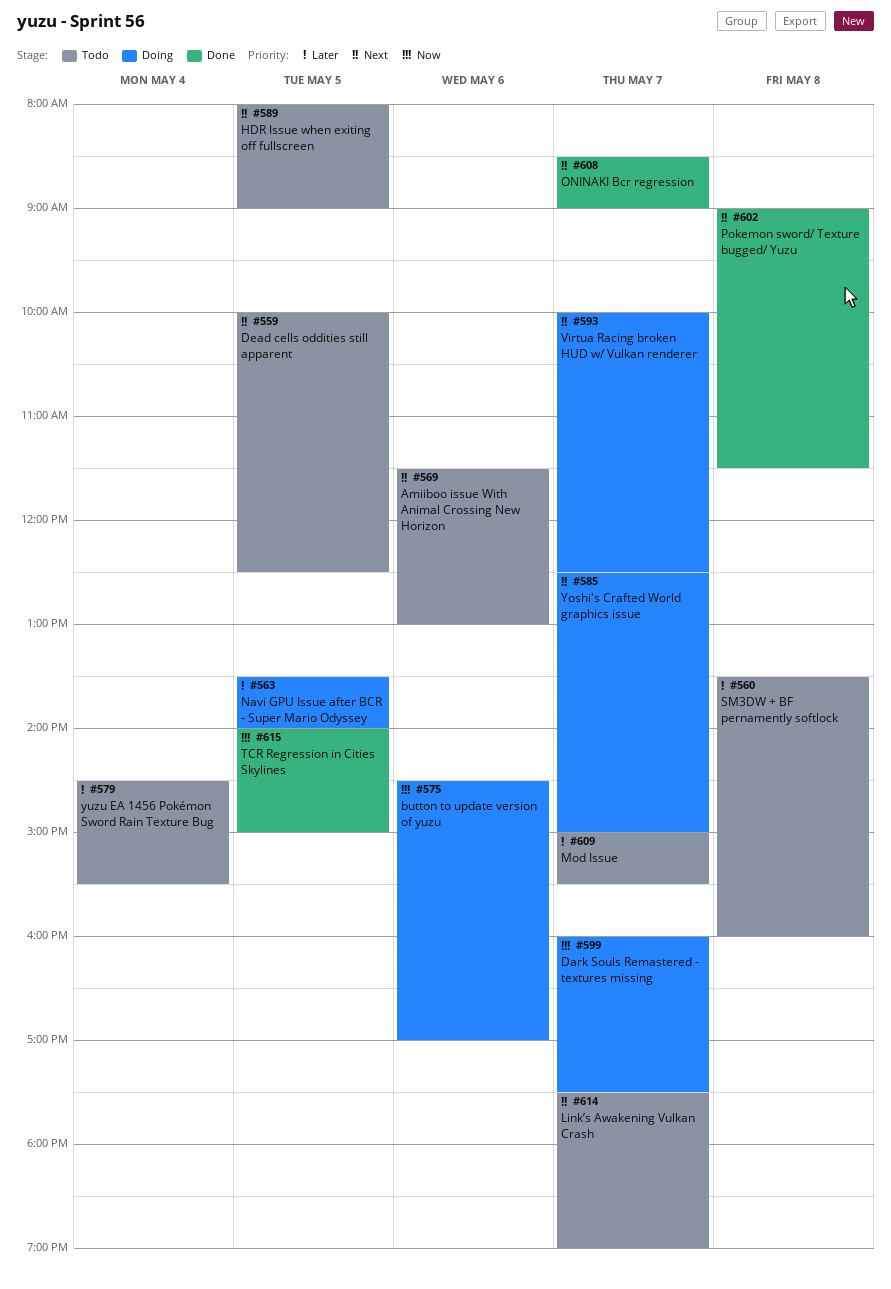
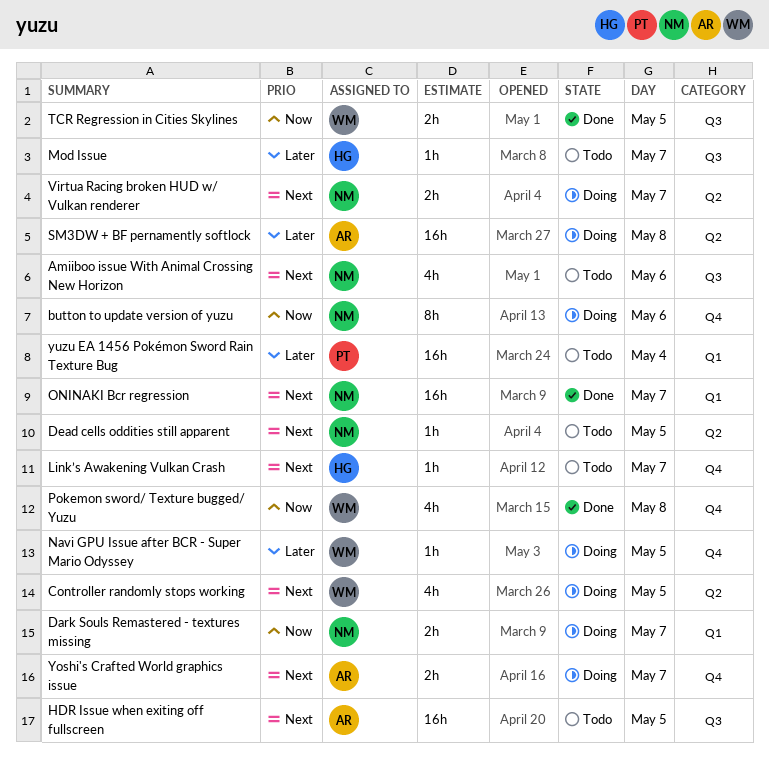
Controller randomly stops working: none -> present
Pokemon sword/ Texture bugged/ Yuzu, priority: Next -> Now
SM3DW + BF pernamently softlock, status: Todo -> Doing

